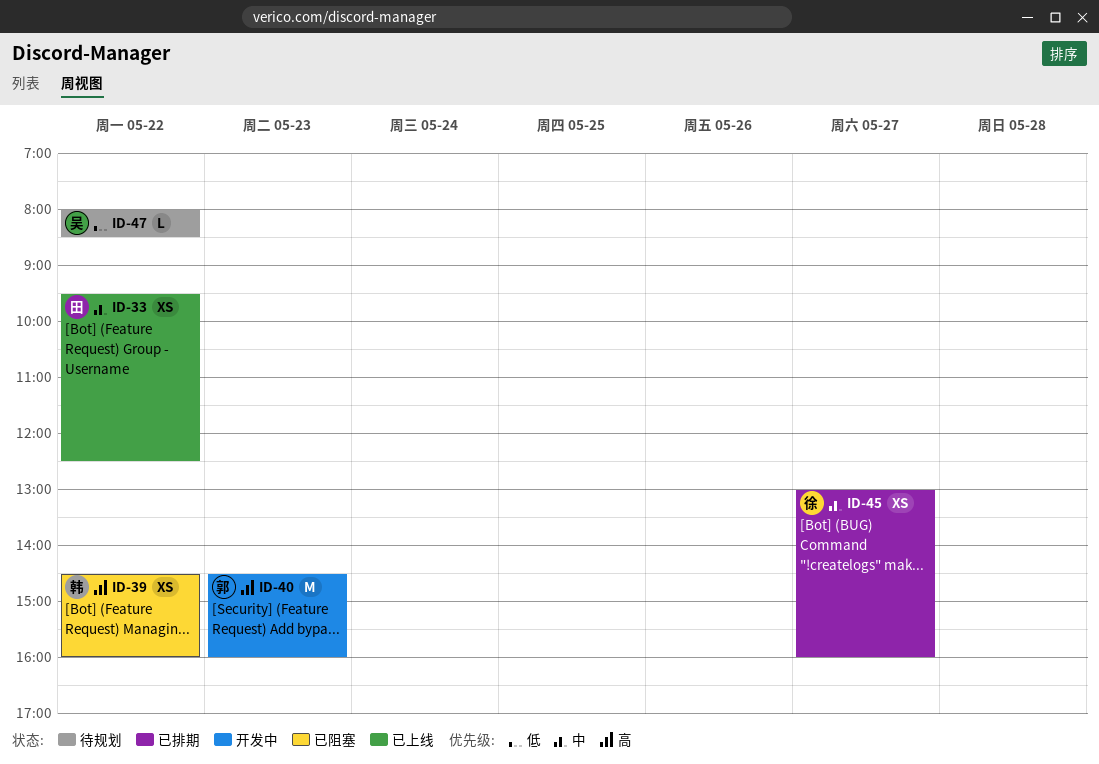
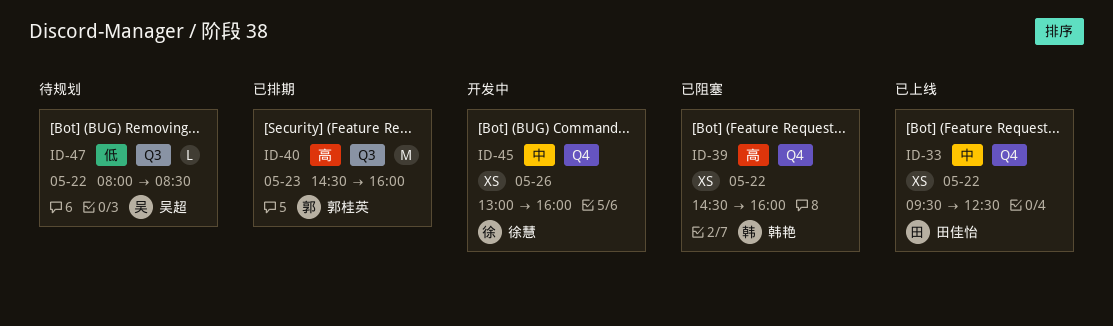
ID-40, status: 开发中 -> 已排期
ID-45, status: 已排期 -> 开发中
ID-45, day: May 27 -> May 26

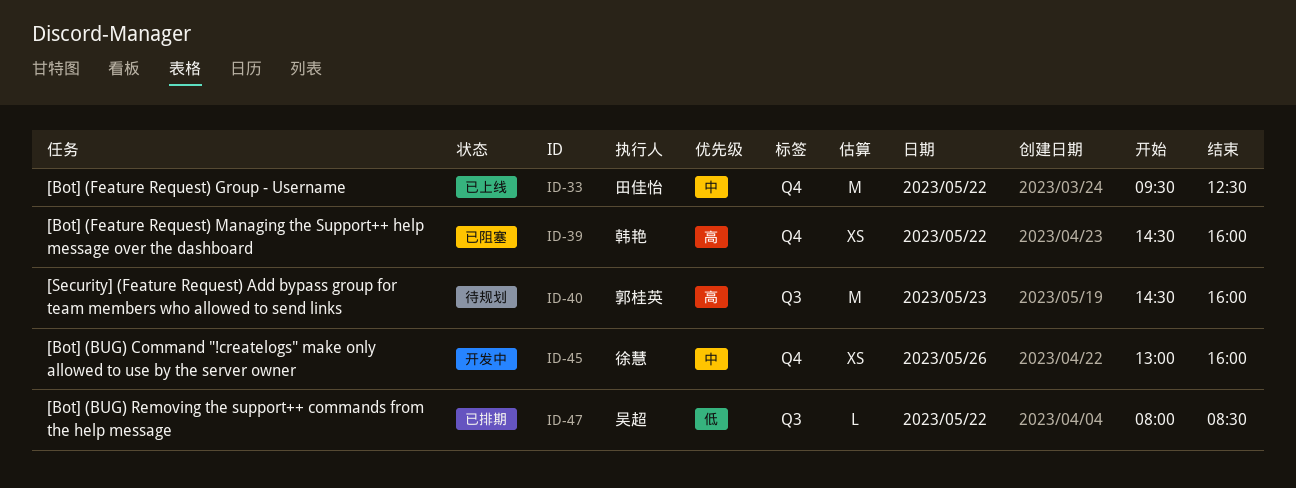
ID-33, estimate: XS -> M
ID-40, status: 已排期 -> 待规划
ID-47, status: 待规划 -> 已排期

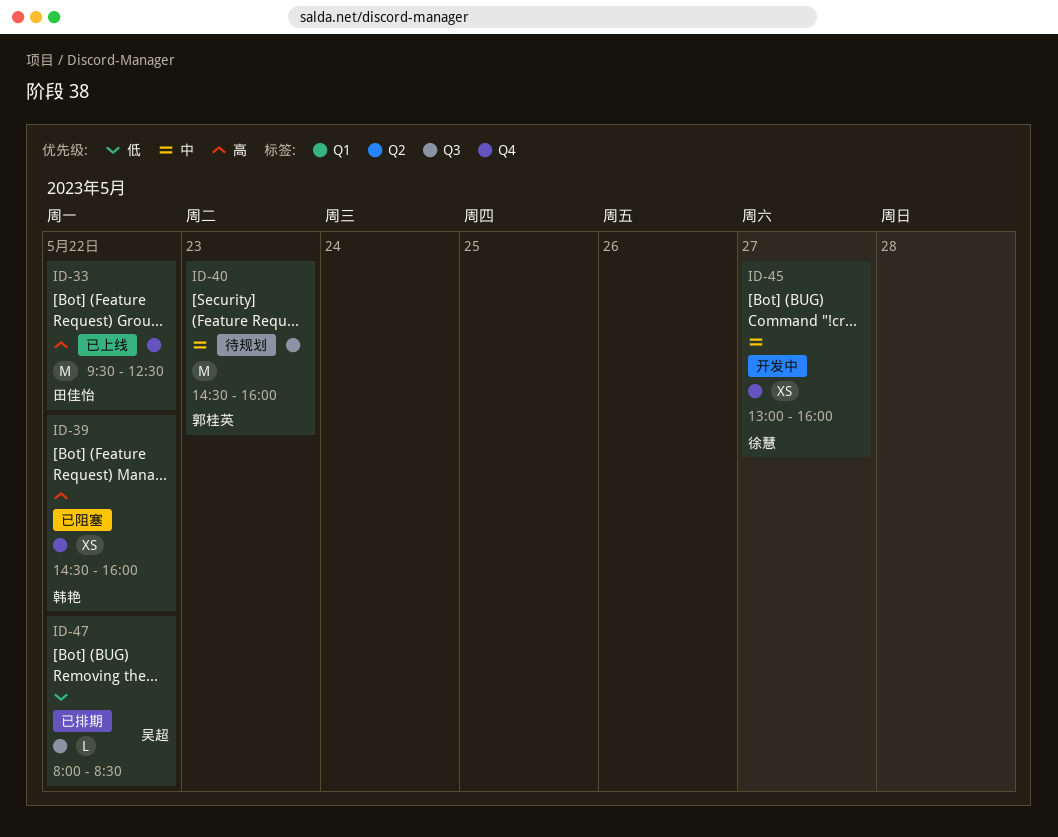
ID-33, priority: 中 -> 高
ID-40, priority: 高 -> 中
ID-45, day: May 26 -> May 27

